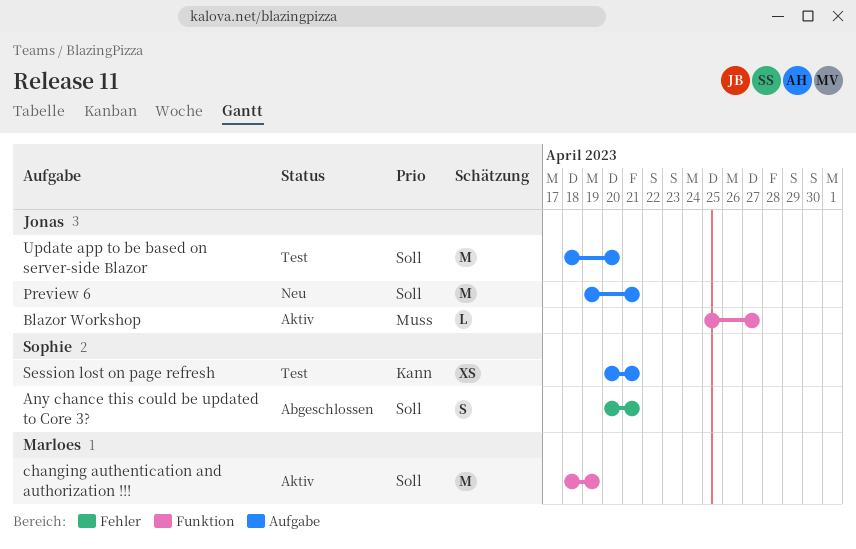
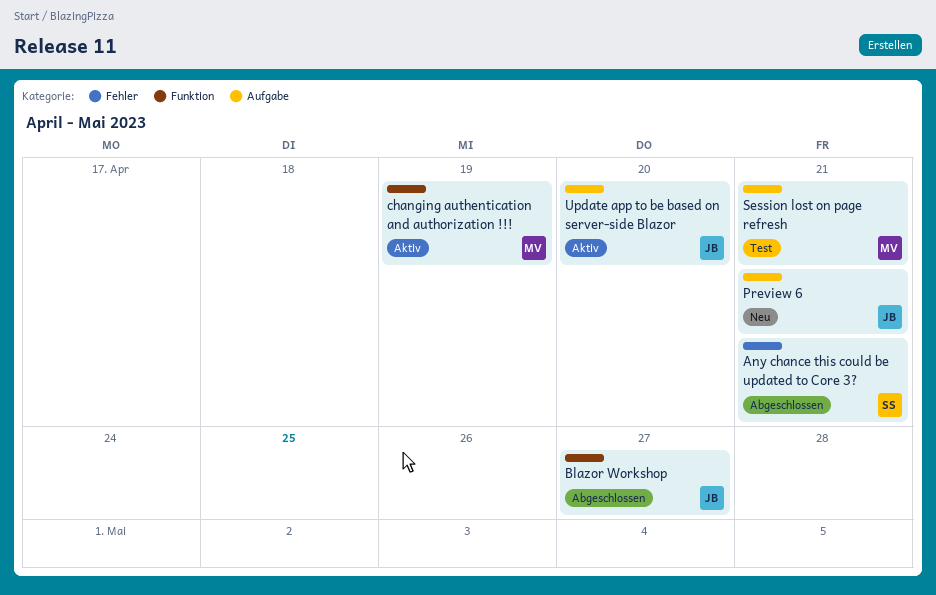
Blazor Workshop, status: Aktiv -> Abgeschlossen
Session lost on page refresh, owner: Sophie -> Marloes
Update app to be based on server-side Blazor, status: Test -> Aktiv

